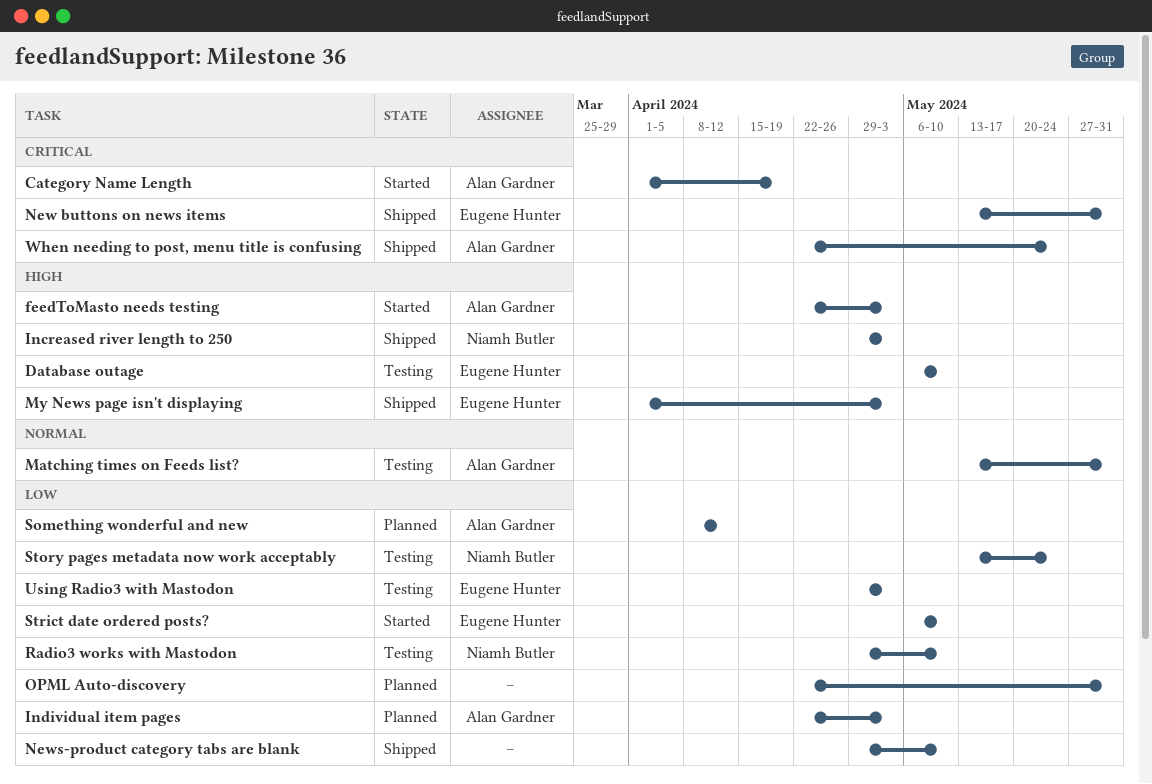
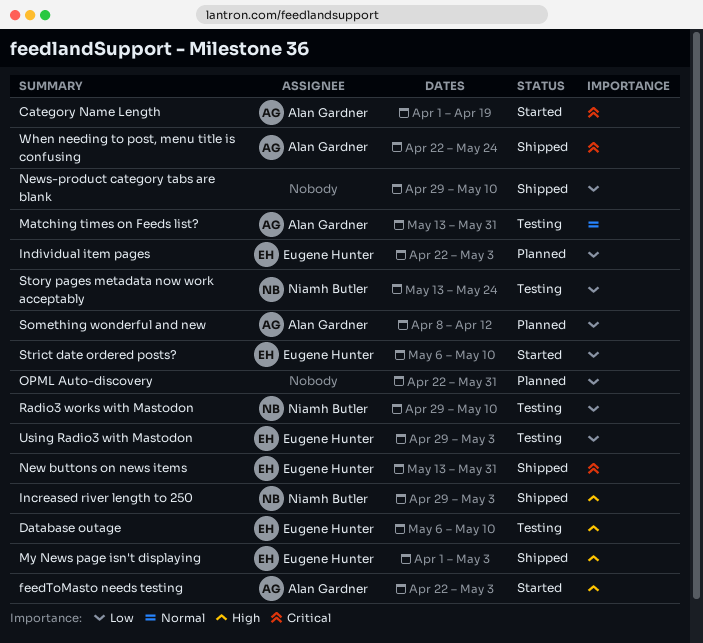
Individual item pages, owner: Alan Gardner -> Eugene Hunter

